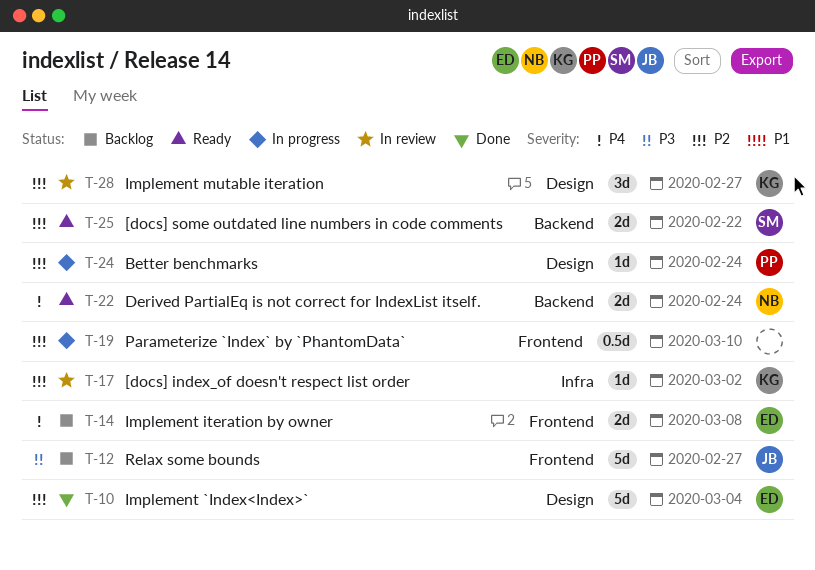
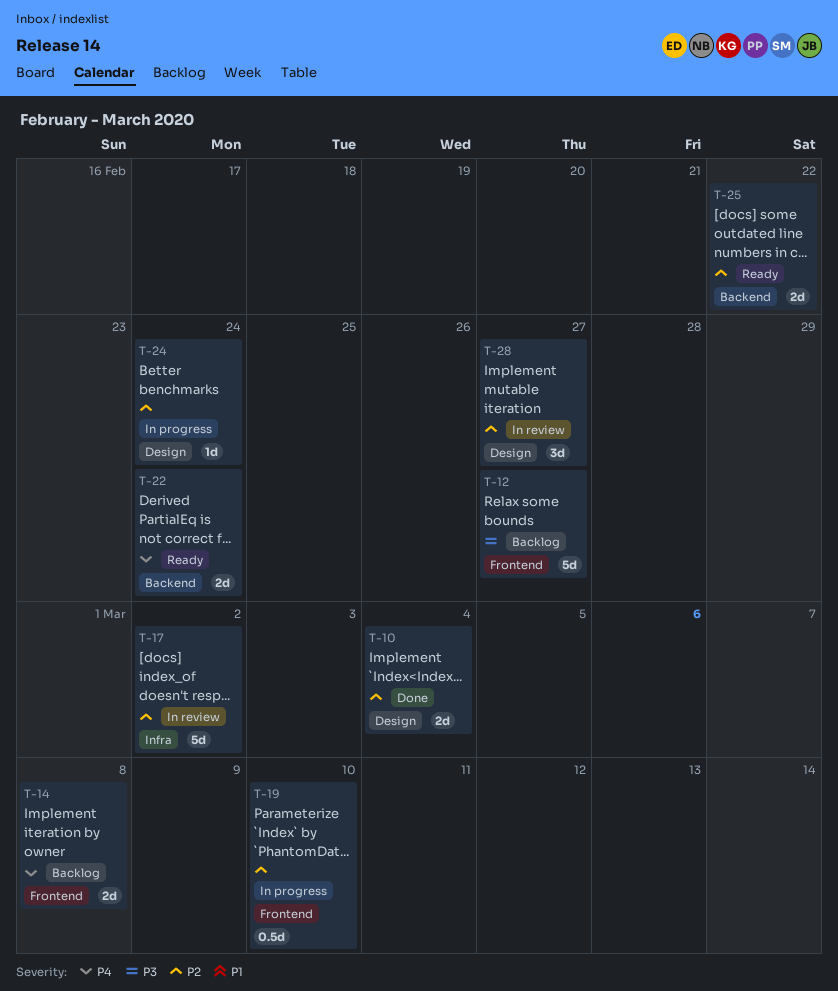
T-10, estimate: 5d -> 2d
T-17, estimate: 1d -> 5d

